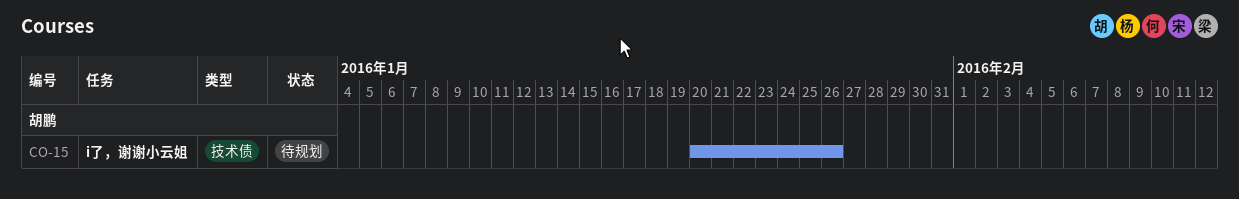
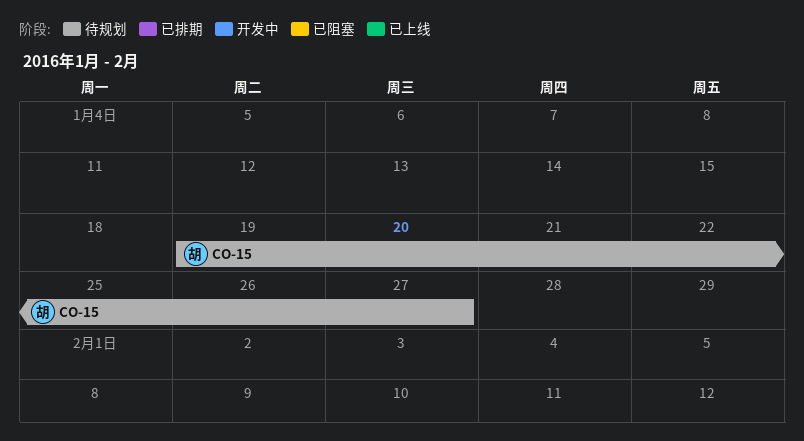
CO-15, start: Jan 20 -> Jan 19
CO-15, due: Jan 26 -> Jan 27

